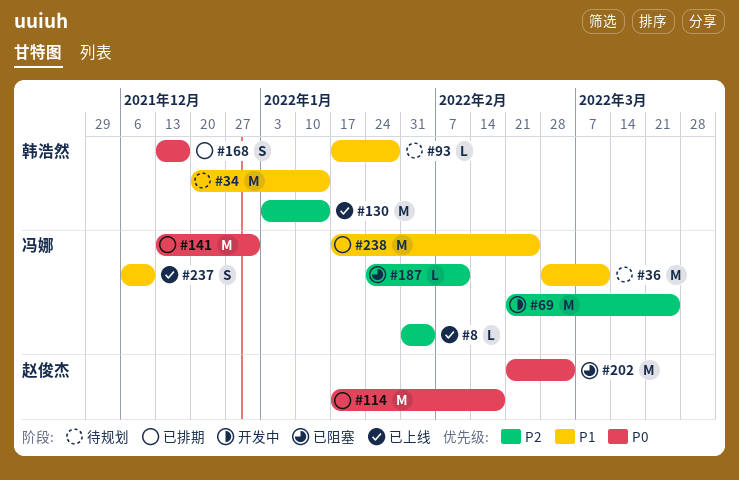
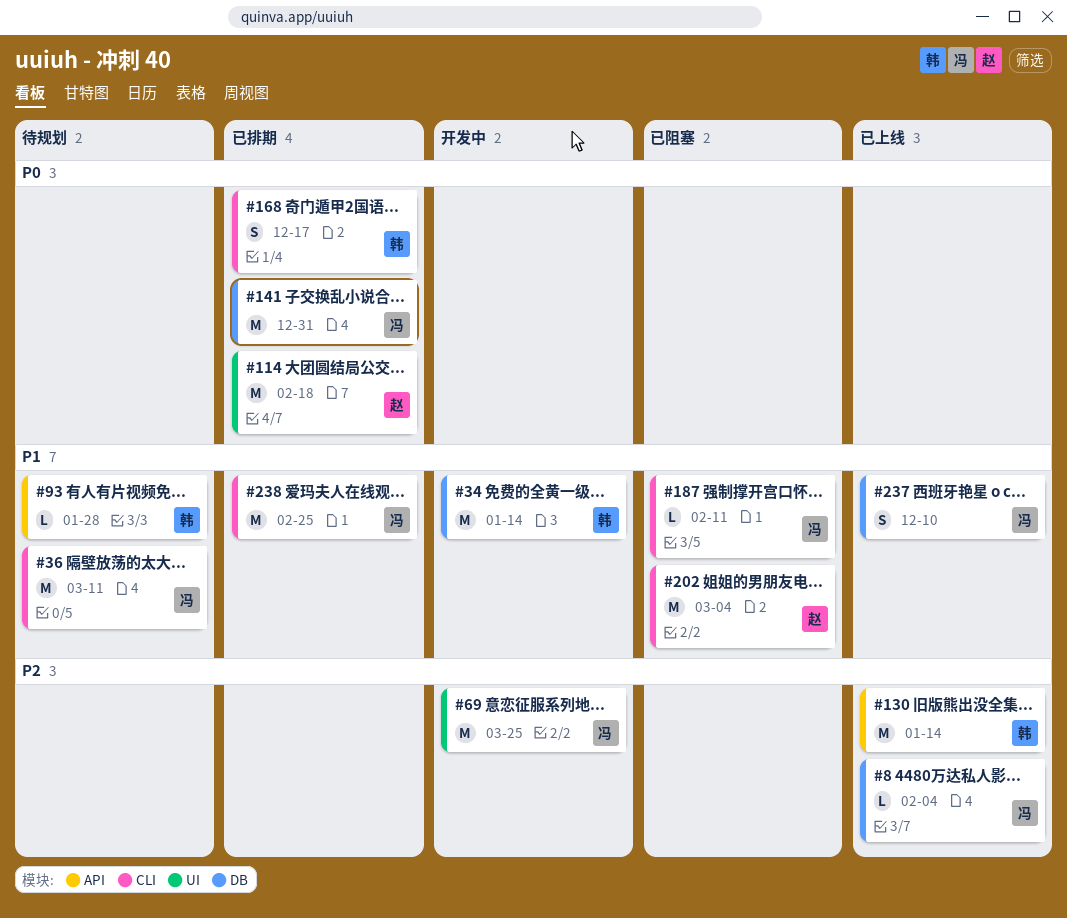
#34, status: 待规划 -> 开发中
#187, priority: P2 -> P1
#202, priority: P0 -> P1

